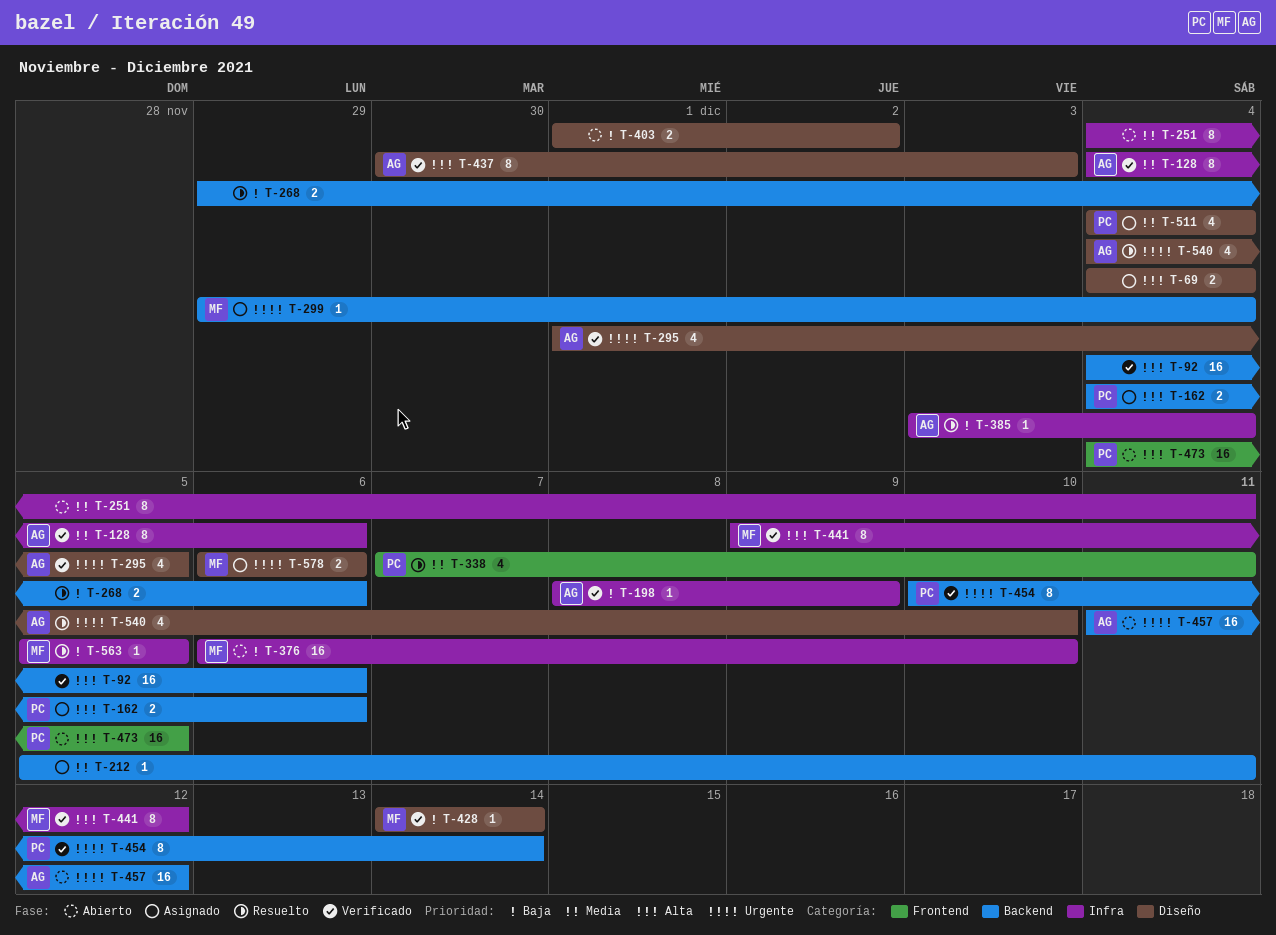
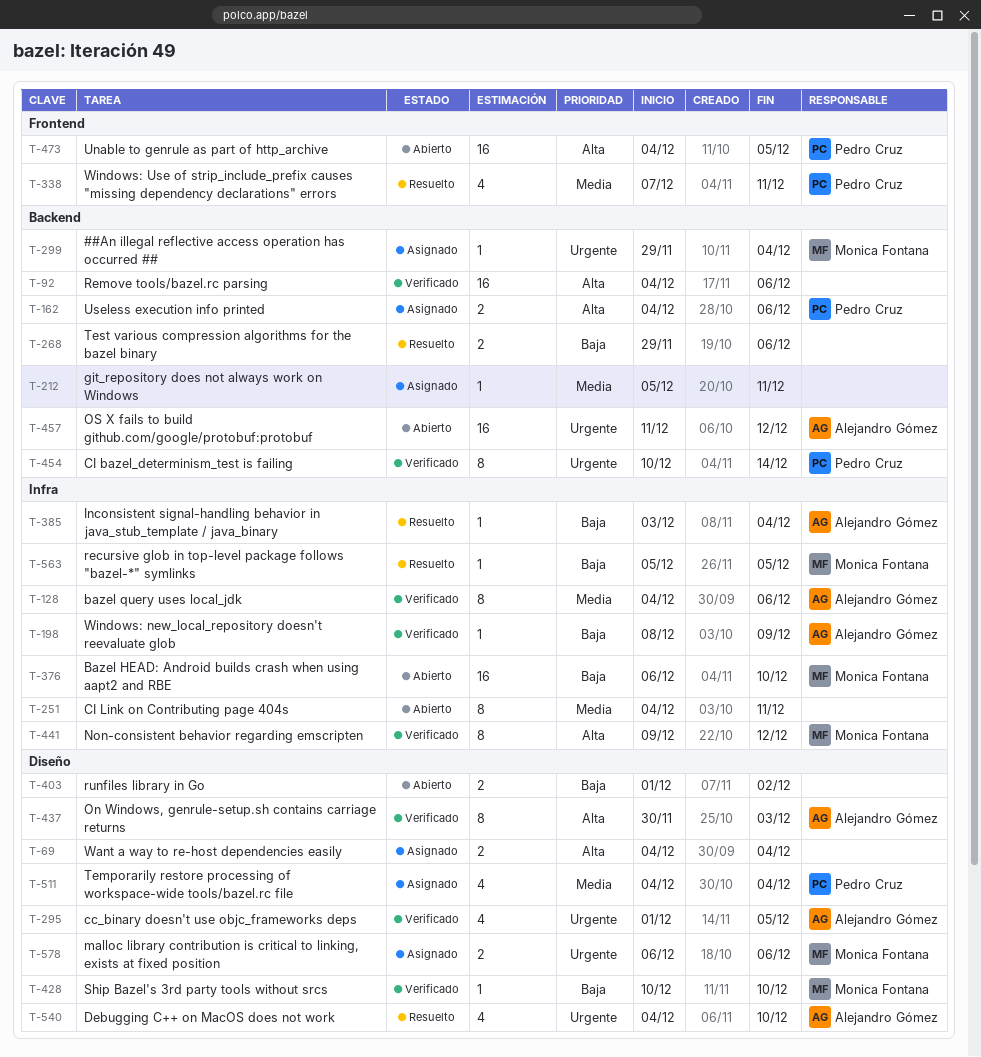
T-428, start: Dec 14 -> Dec 10
T-428, due: Dec 14 -> Dec 10

